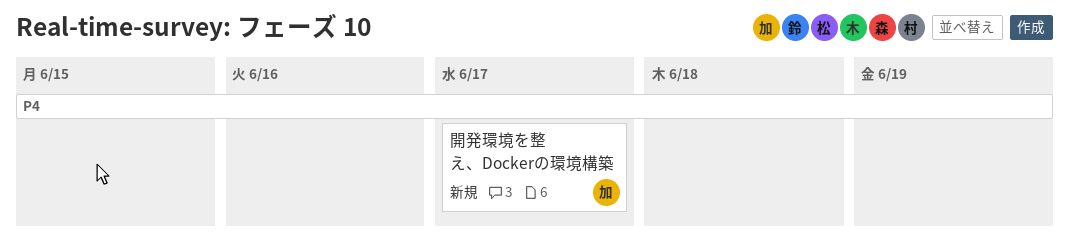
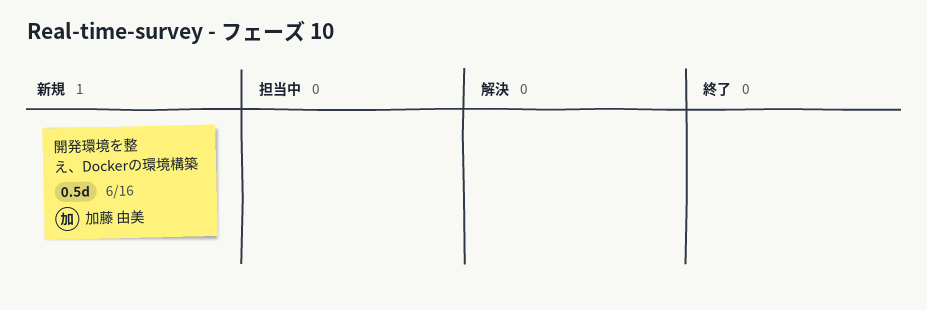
開発環境を整え、Dockerの環境構築, due: Jun 17 -> Jun 16

